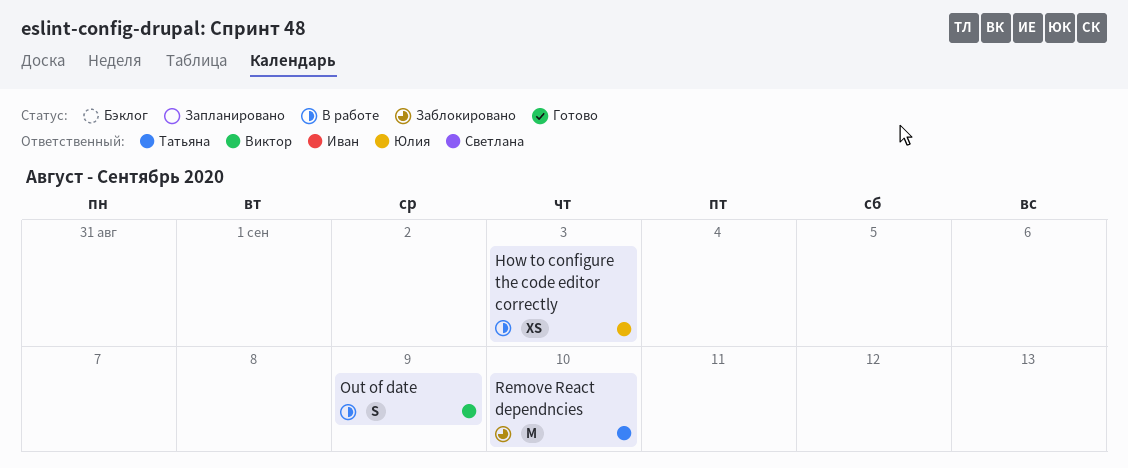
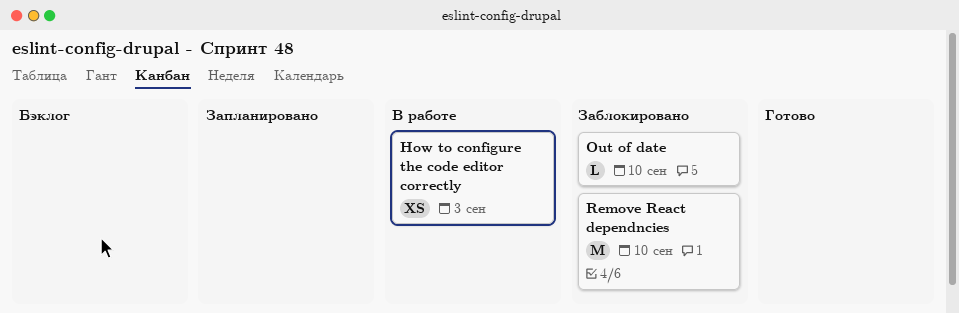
Out of date, status: В работе -> Заблокировано
Out of date, estimate: S -> L
Out of date, due: Sep 9 -> Sep 10

